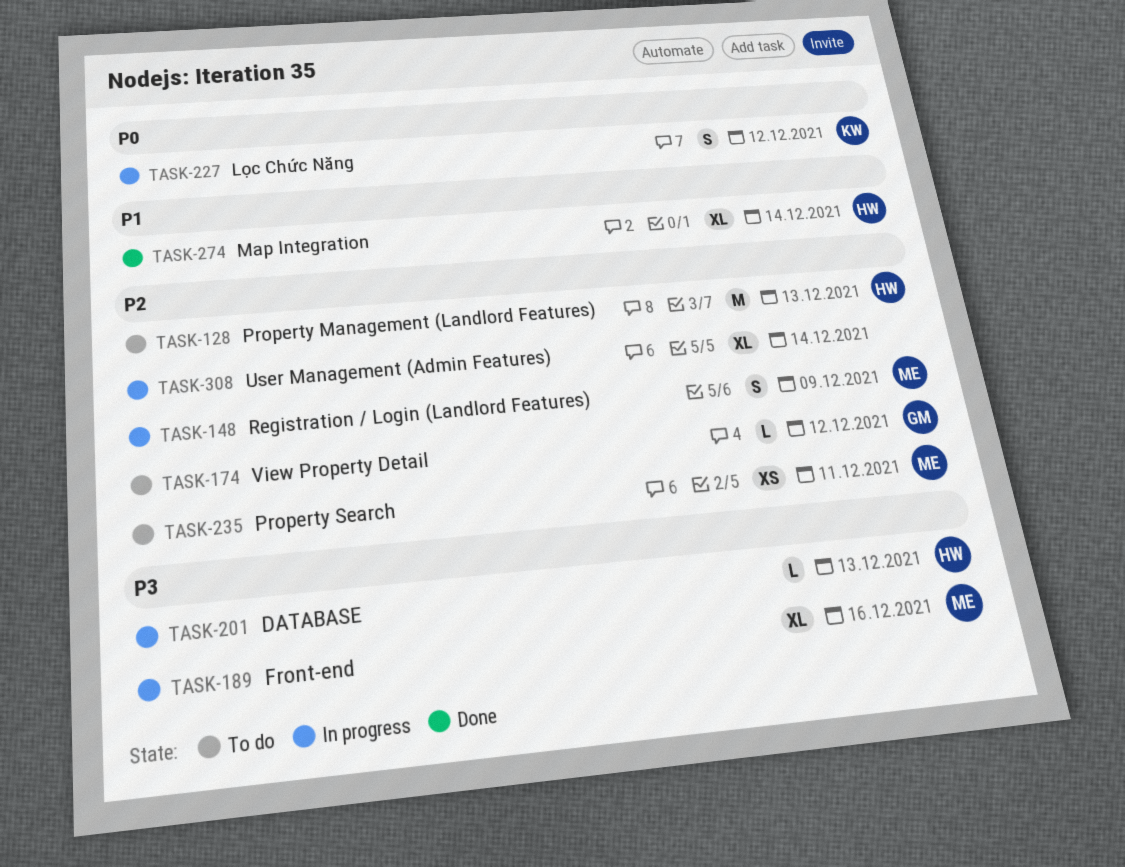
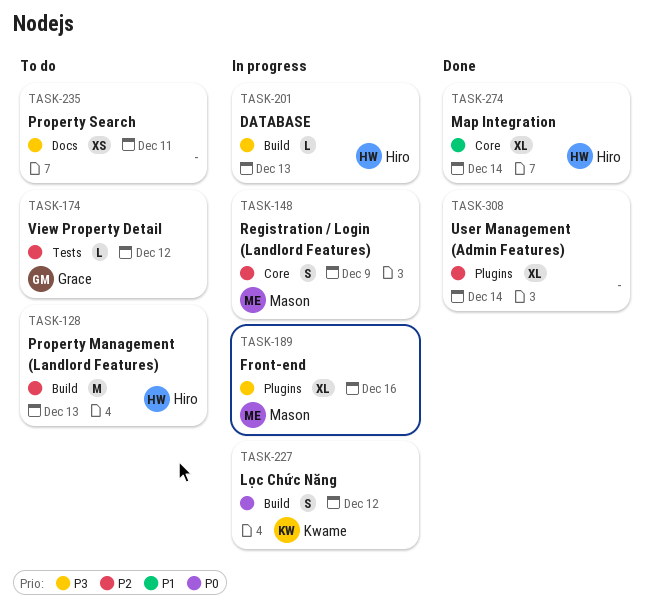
TASK-235, owner: Mason -> none
TASK-235, priority: P2 -> P3
TASK-308, status: In progress -> Done

